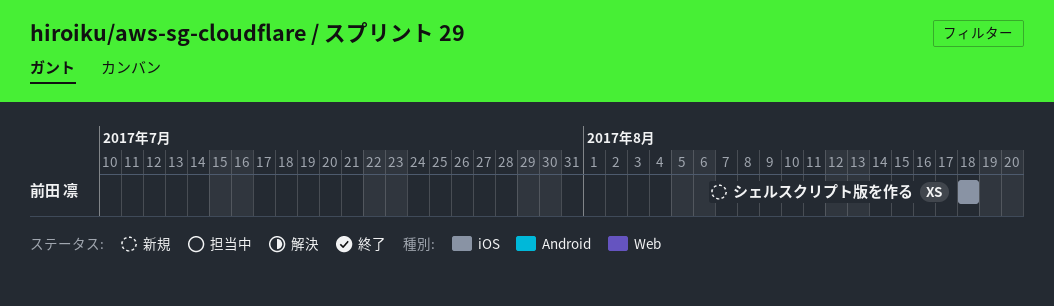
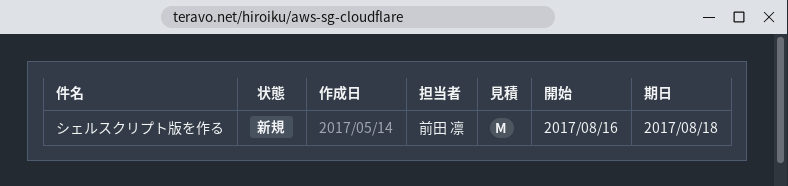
シェルスクリプト版を作る, estimate: XS -> M
シェルスクリプト版を作る, start: Aug 18 -> Aug 16

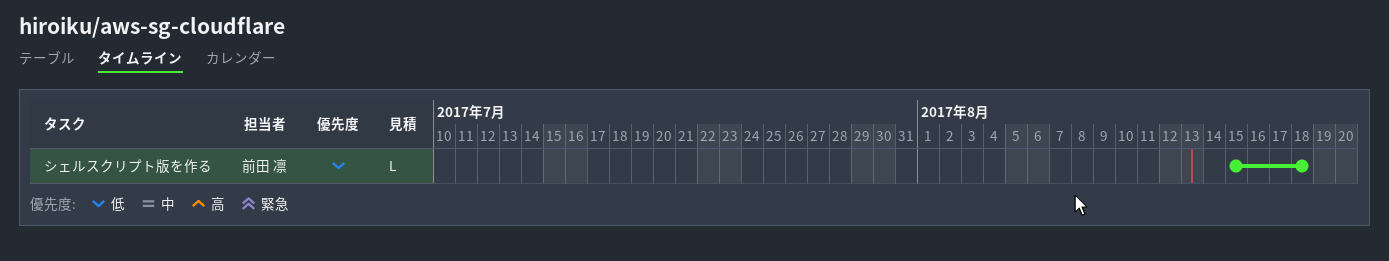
シェルスクリプト版を作る, estimate: M -> L
シェルスクリプト版を作る, start: Aug 16 -> Aug 15

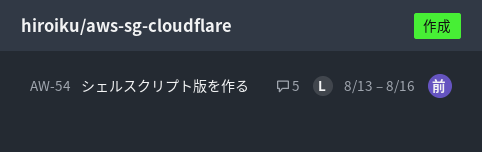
シェルスクリプト版を作る, start: Aug 15 -> Aug 13
シェルスクリプト版を作る, due: Aug 18 -> Aug 16

